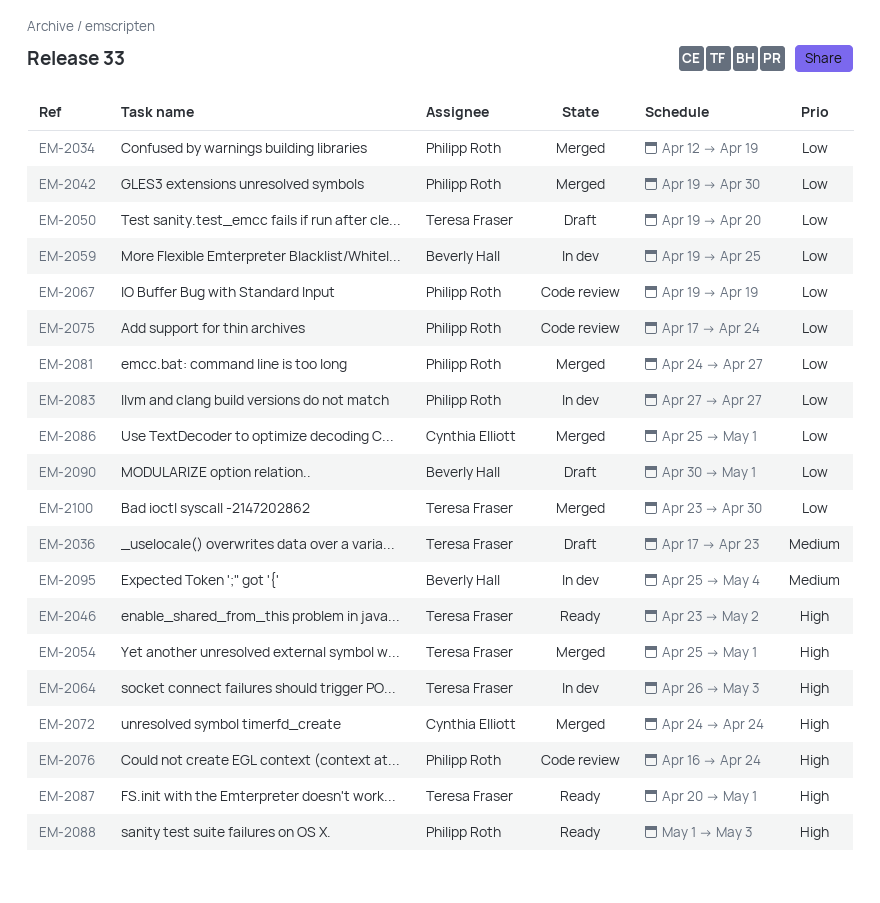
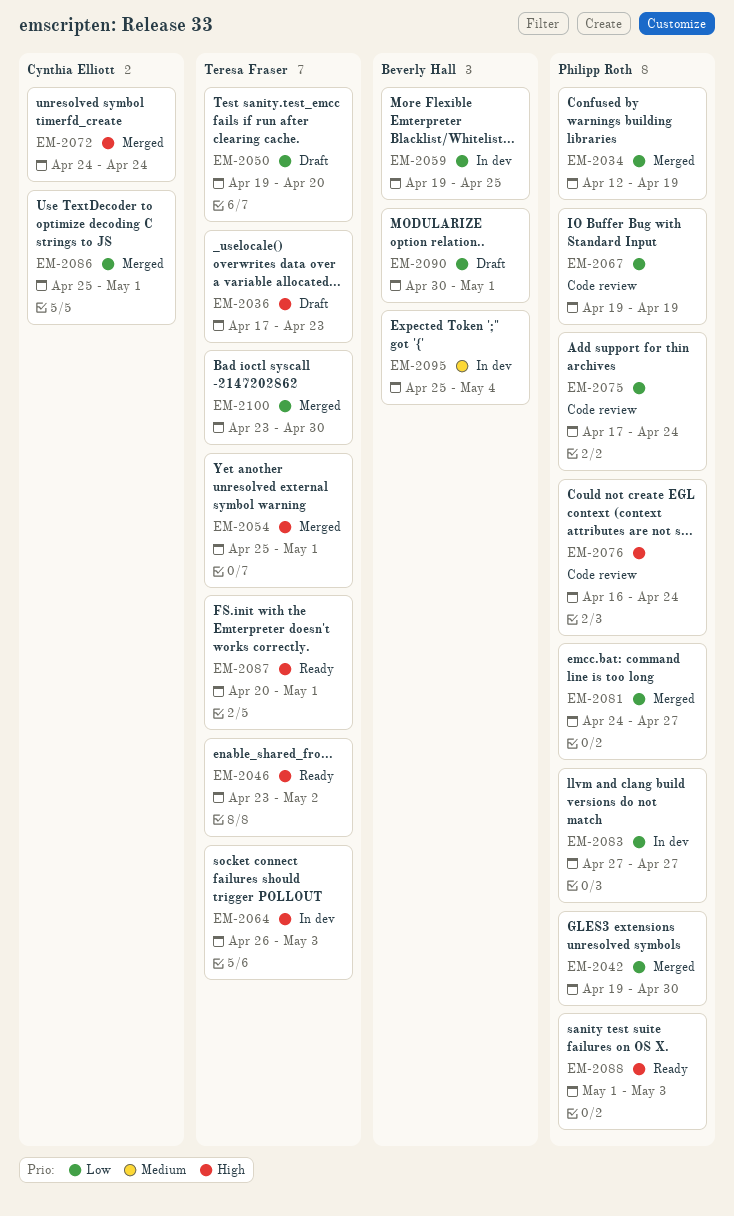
EM-2036, priority: Medium -> High

